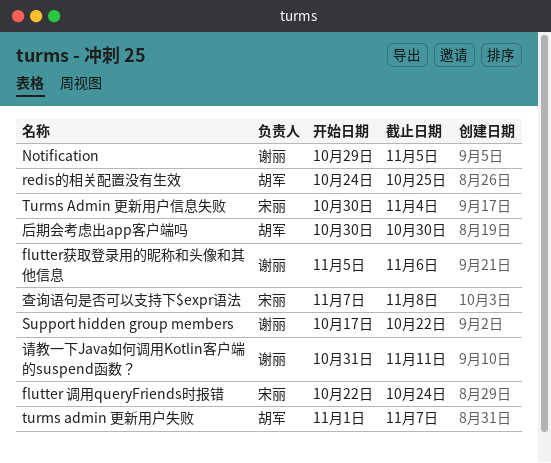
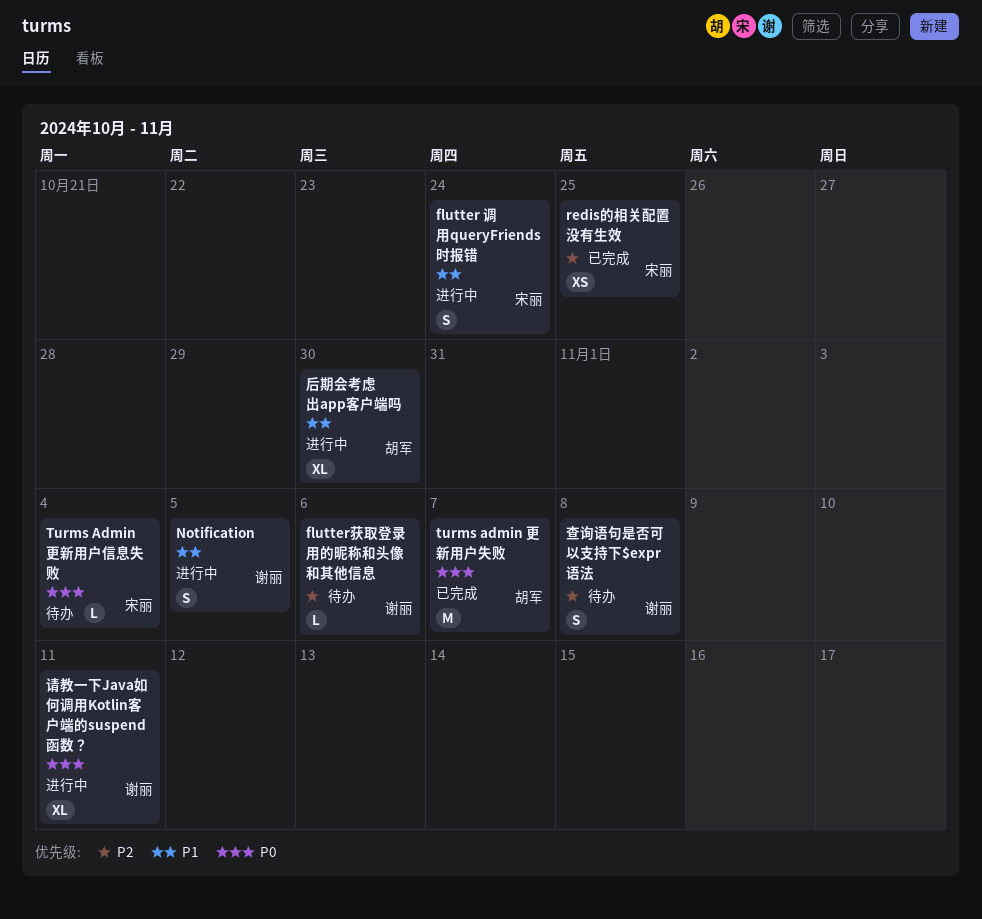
redis的相关配置没有生效, owner: 胡军 -> 宋丽
Support hidden group members: present -> none
查询语句是否可以支持下$expr语法, owner: 宋丽 -> 谢丽

